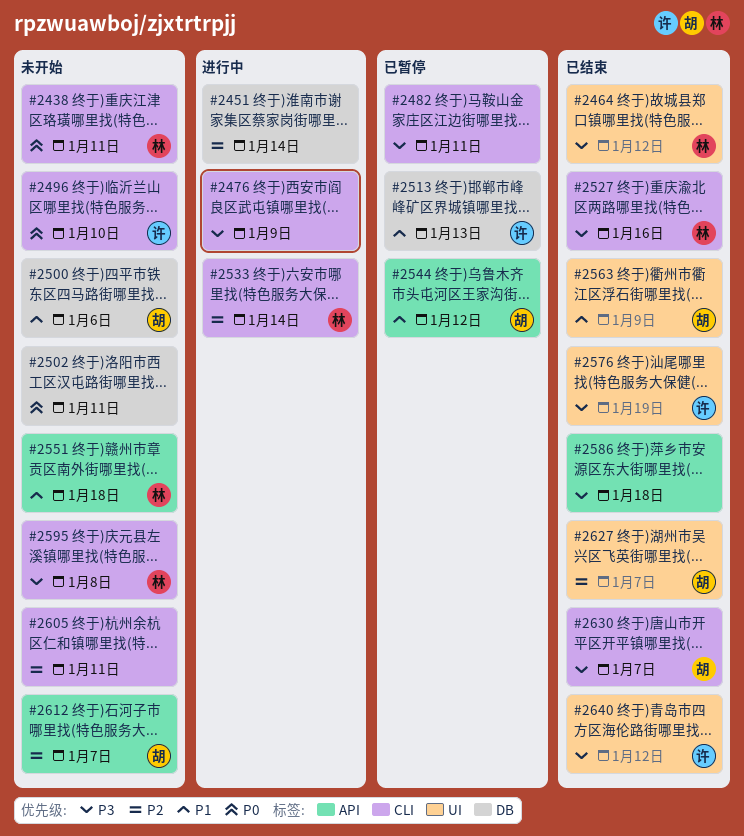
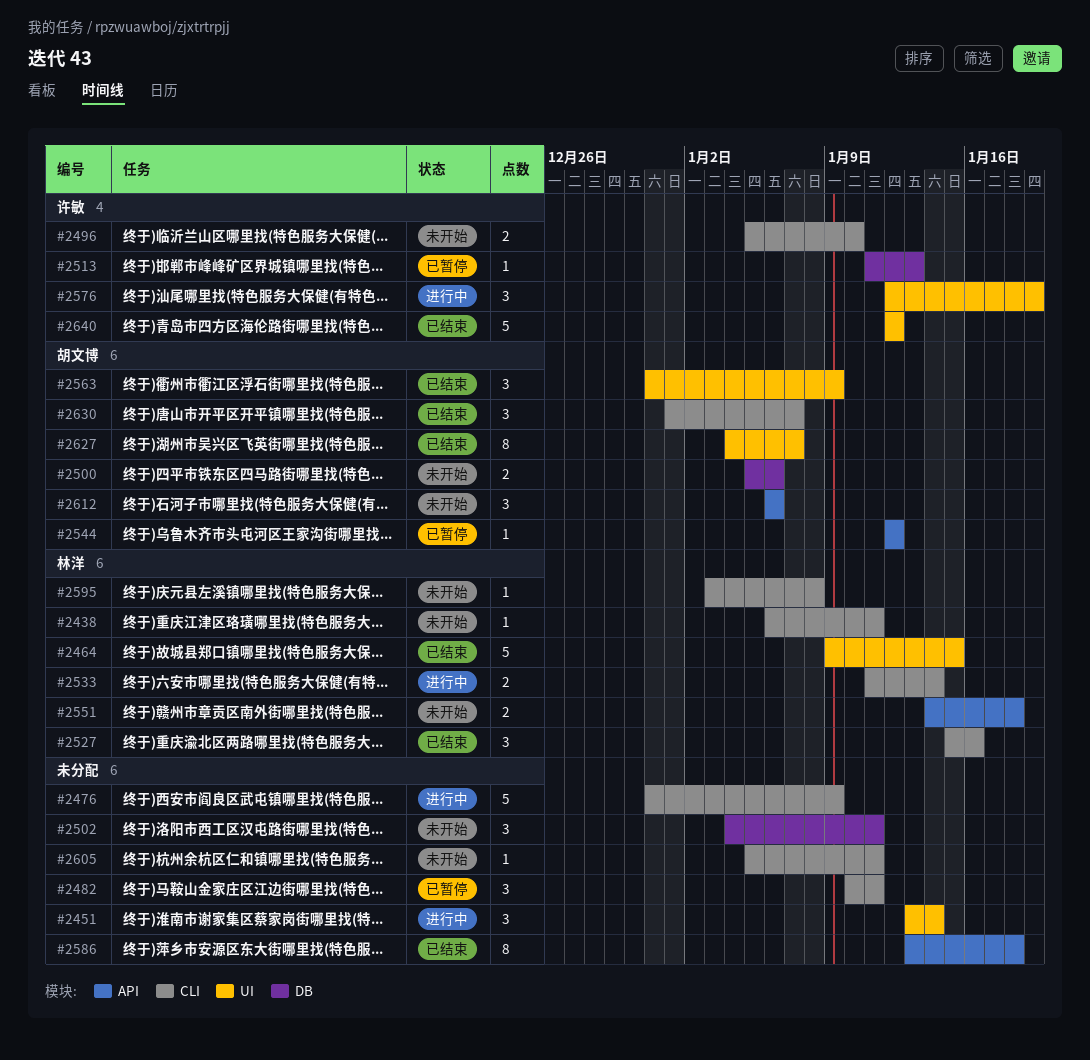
#2451, label: DB -> UI
#2464, due: Jan 12 -> Jan 15
#2576, status: 已结束 -> 进行中
#2612, due: Jan 7 -> Jan 6

